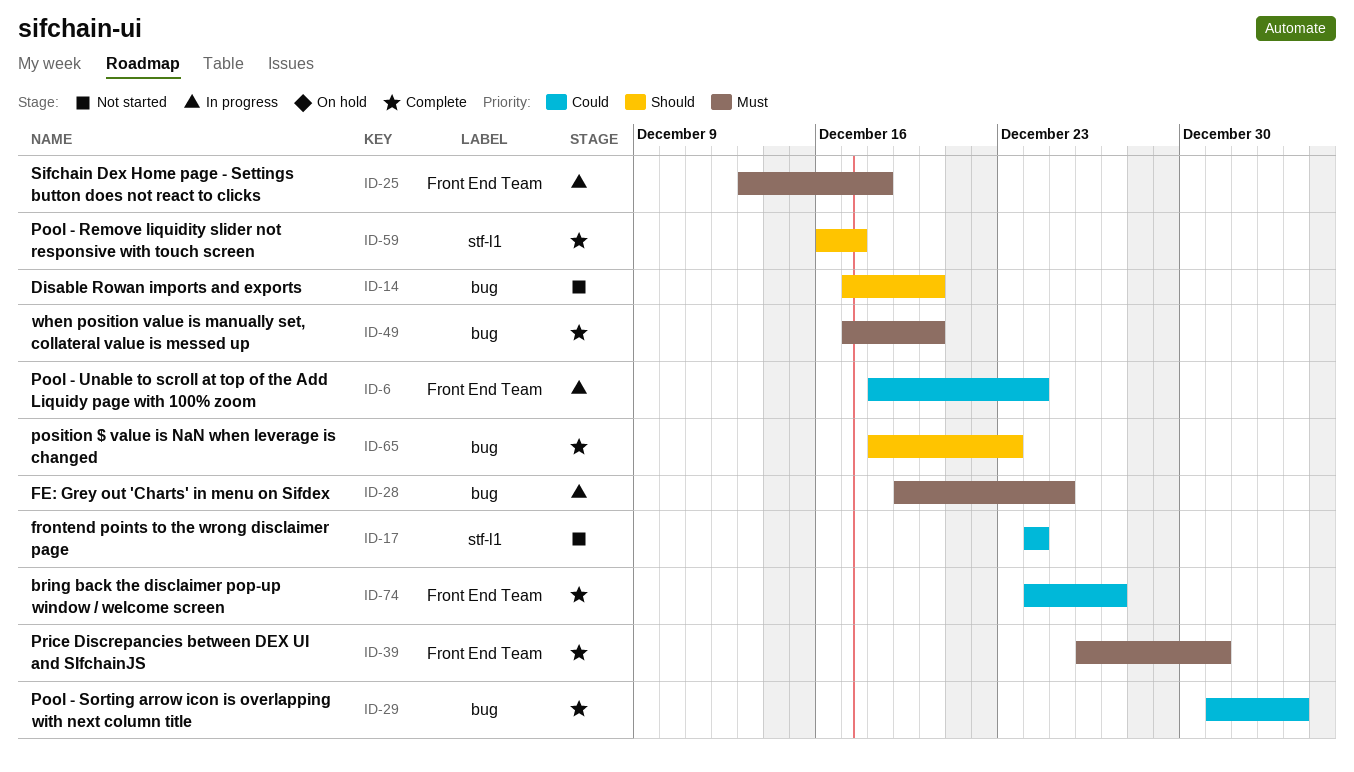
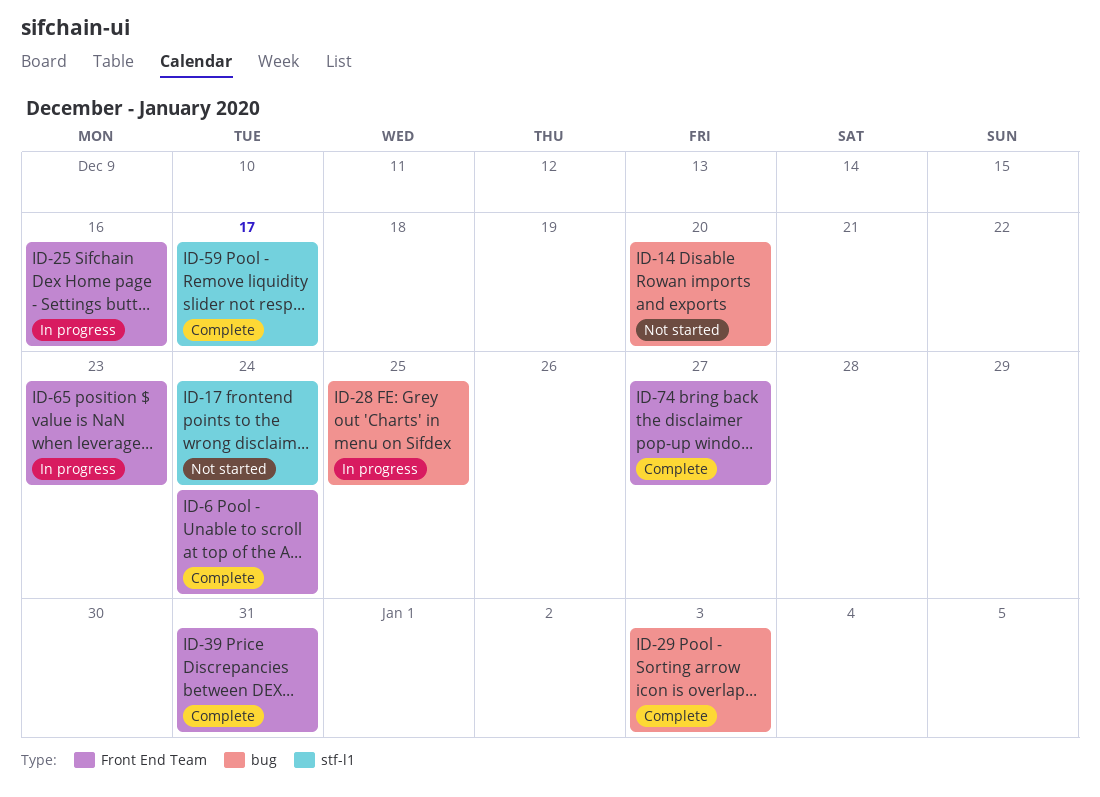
ID-6, status: In progress -> Complete
ID-25, due: Dec 18 -> Dec 16
ID-49: present -> none
ID-65, status: Complete -> In progress
ID-65, label: bug -> Front End Team

